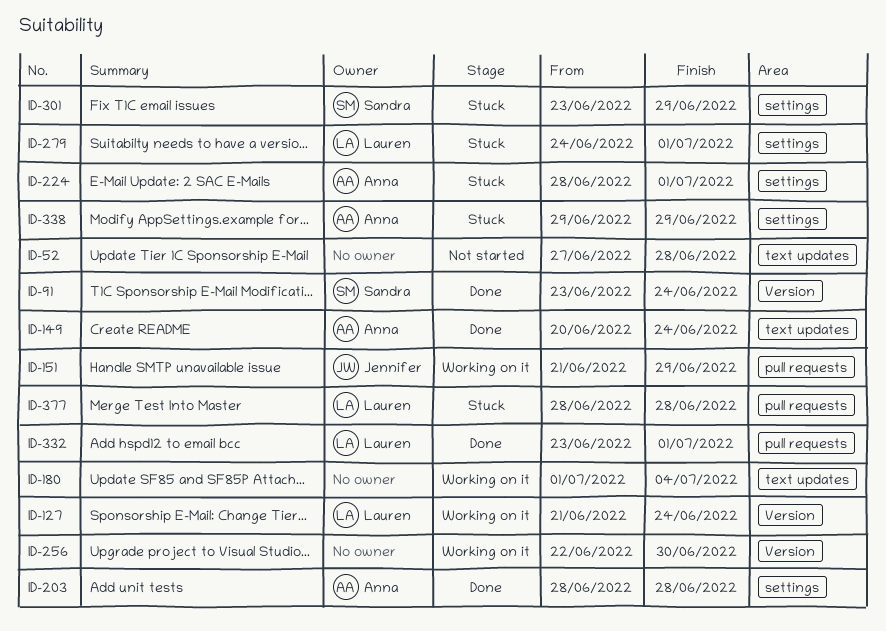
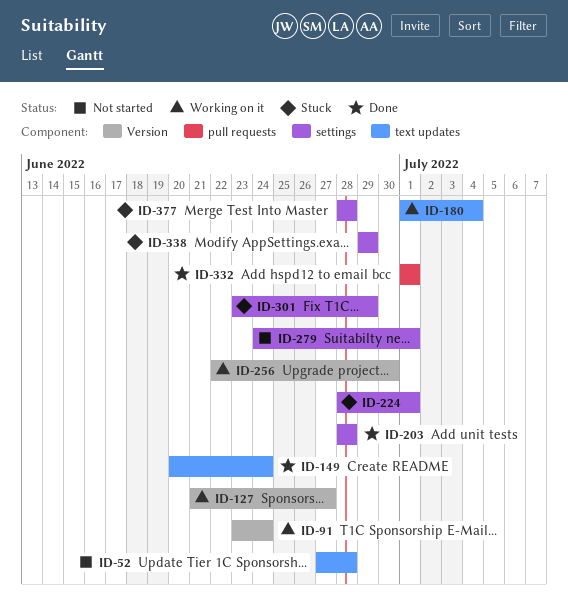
ID-91, status: Done -> Working on it
ID-127, due: Jun 24 -> Jun 27
ID-151: present -> none
ID-279, status: Stuck -> Not started
ID-332, start: Jun 23 -> Jul 1
ID-377, label: pull requests -> settings

